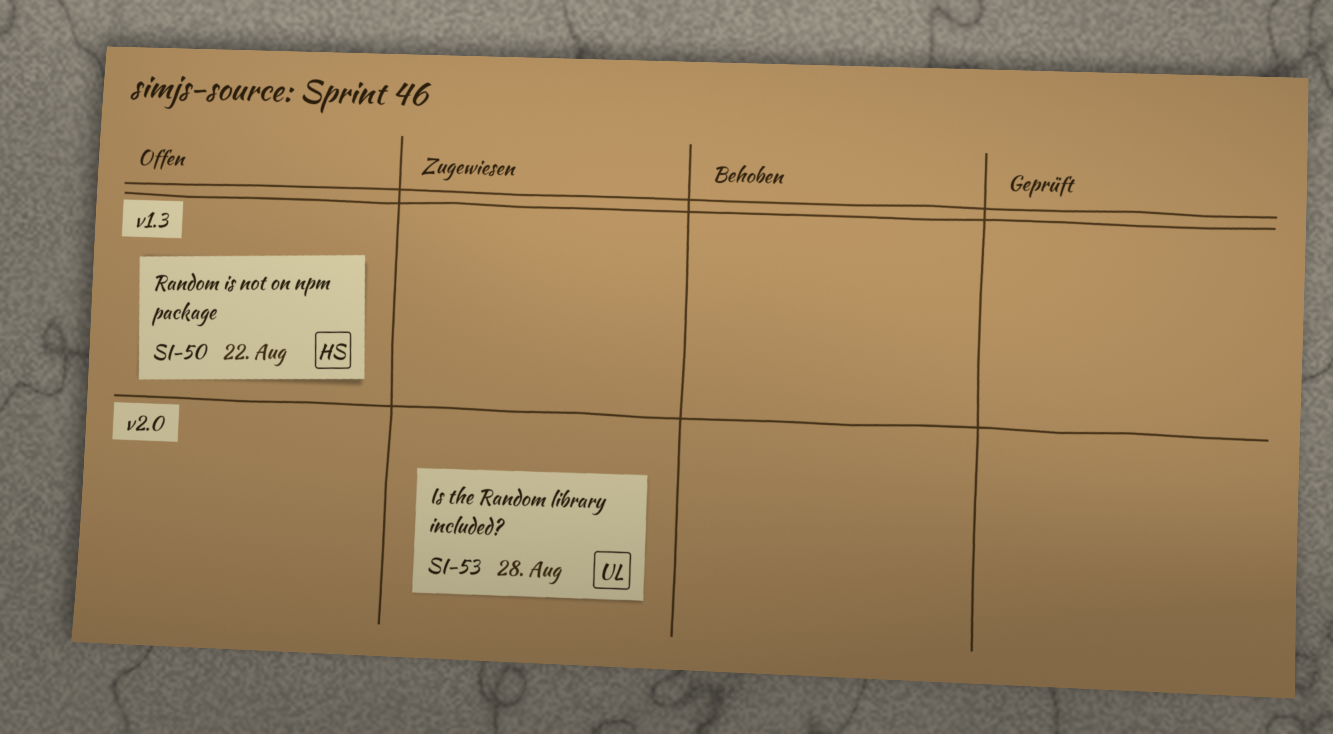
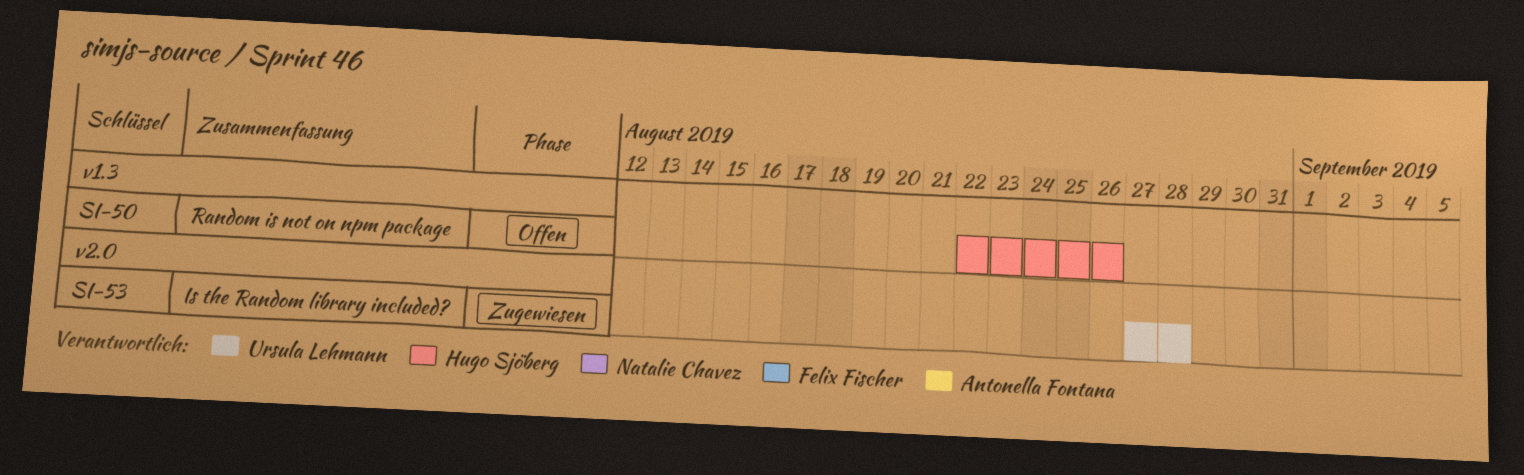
SI-50, due: Aug 22 -> Aug 26

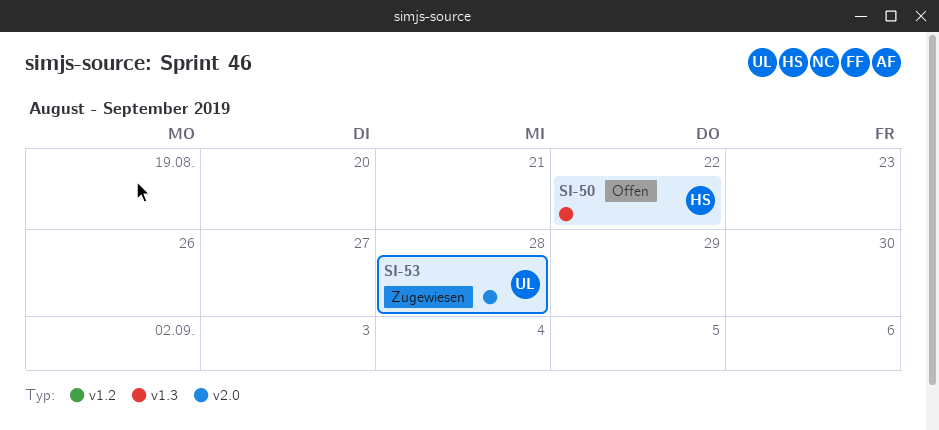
SI-50, due: Aug 26 -> Aug 22

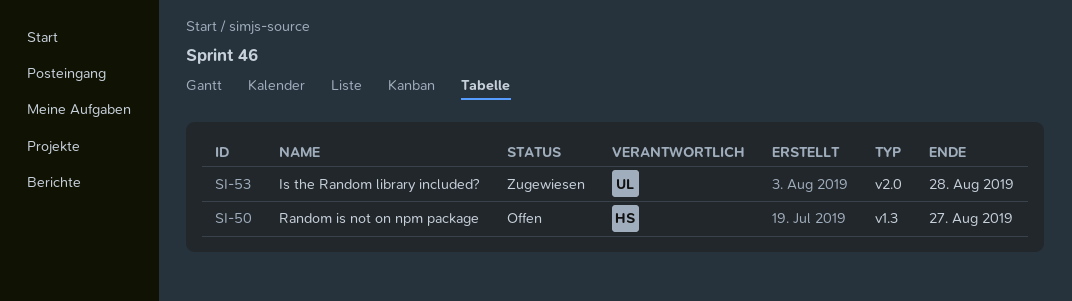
SI-50, due: Aug 22 -> Aug 27

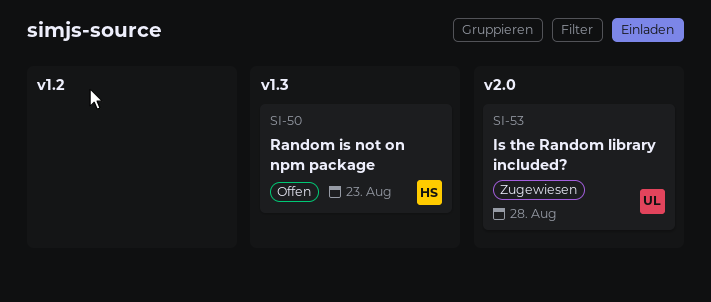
SI-50, due: Aug 27 -> Aug 23

